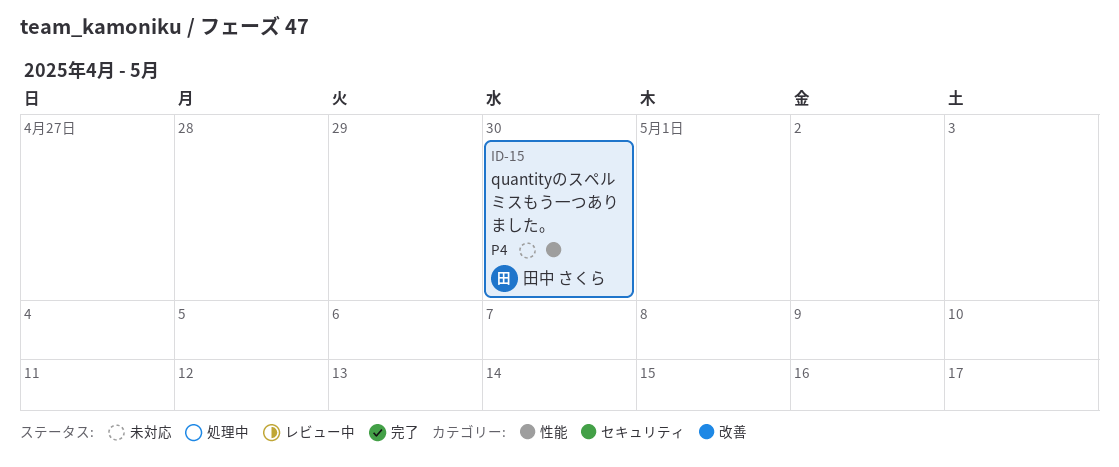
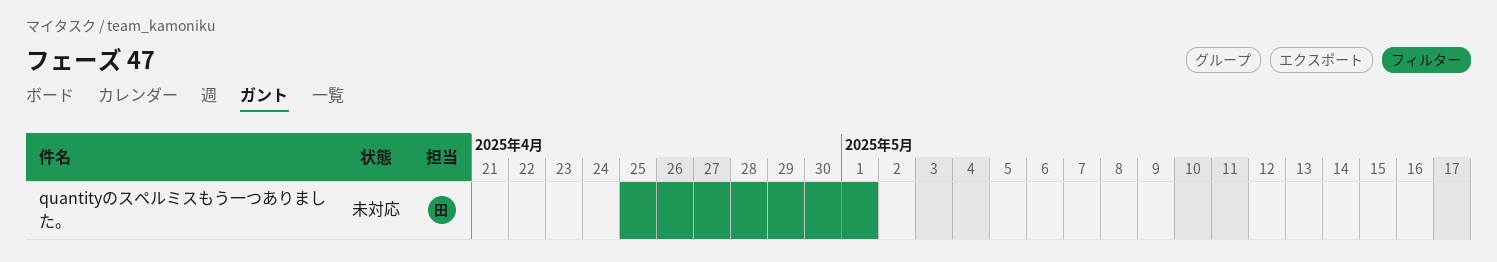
quantityのスペルミスもう一つありました。, due: Apr 30 -> May 1

